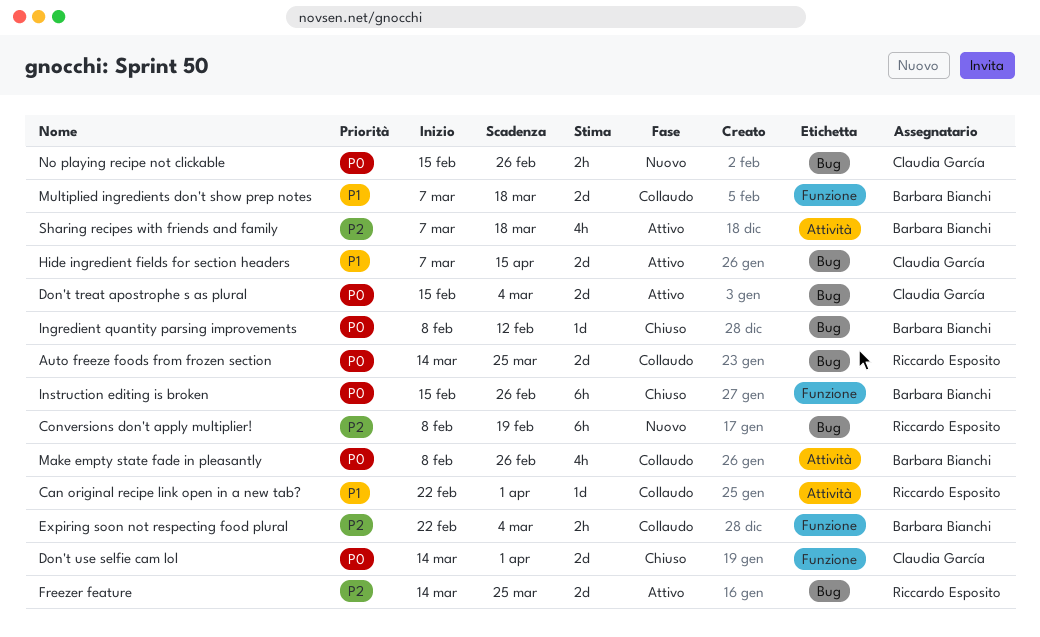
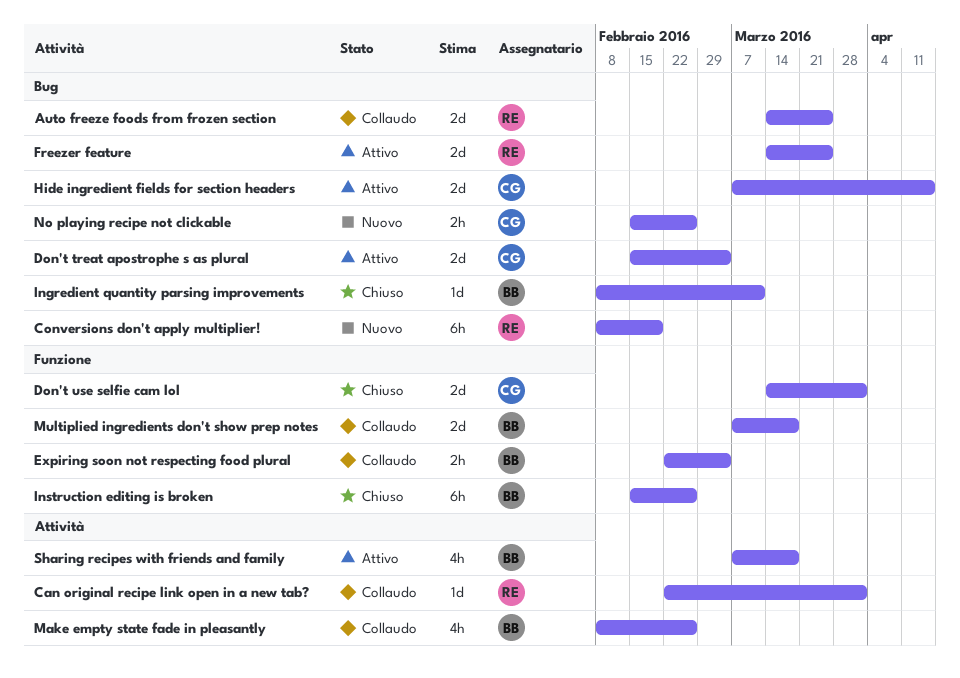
Ingredient quantity parsing improvements, due: Feb 12 -> Mar 11

